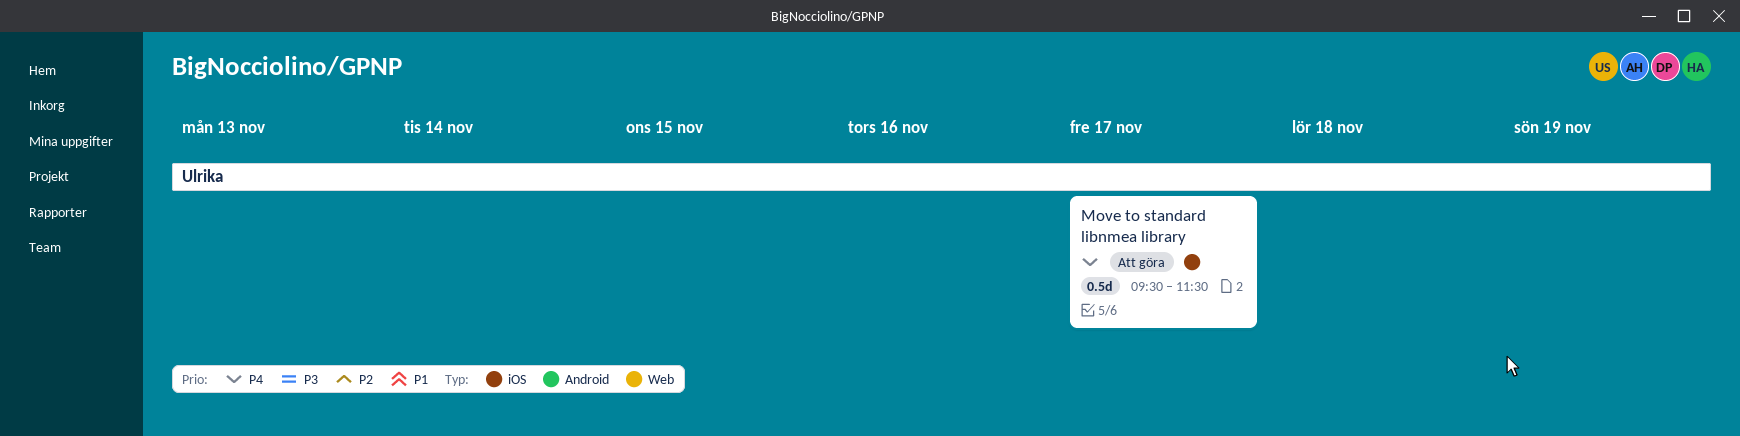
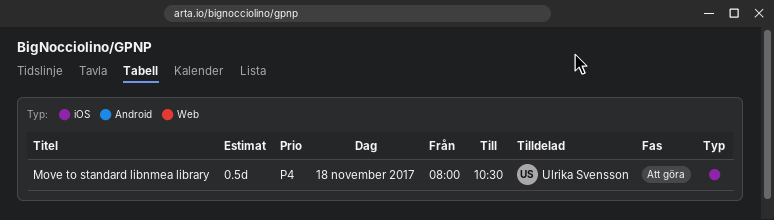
Move to standard libnmea library, day: Nov 17 -> Nov 18
Move to standard libnmea library, begins: 09:30 -> 08:00
Move to standard libnmea library, ends: 11:30 -> 10:30

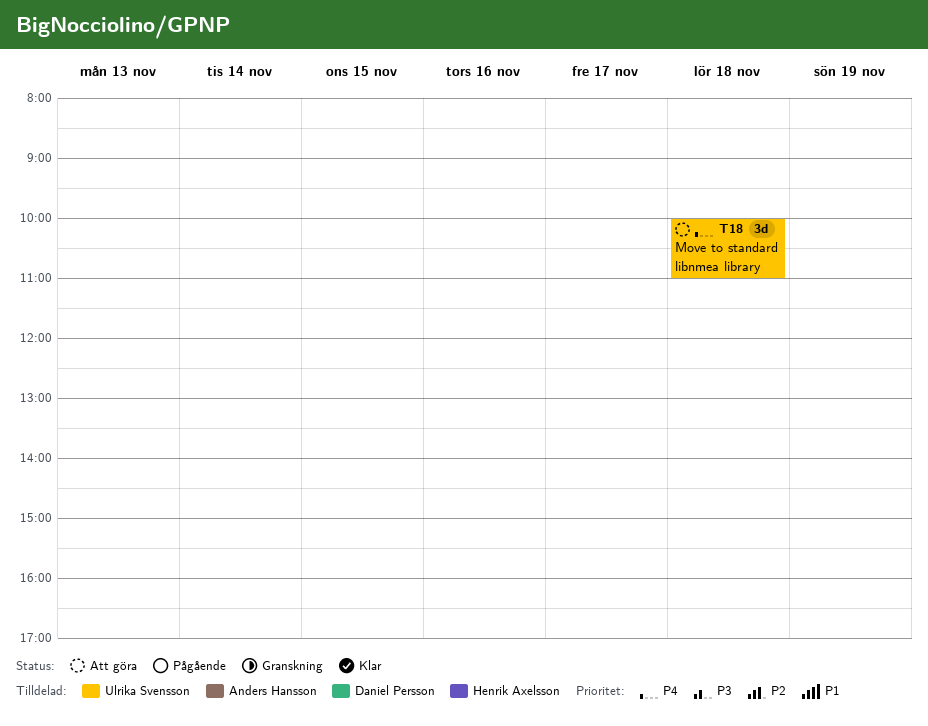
Move to standard libnmea library, estimate: 0.5d -> 3d
Move to standard libnmea library, begins: 08:00 -> 10:00
Move to standard libnmea library, ends: 10:30 -> 11:00

